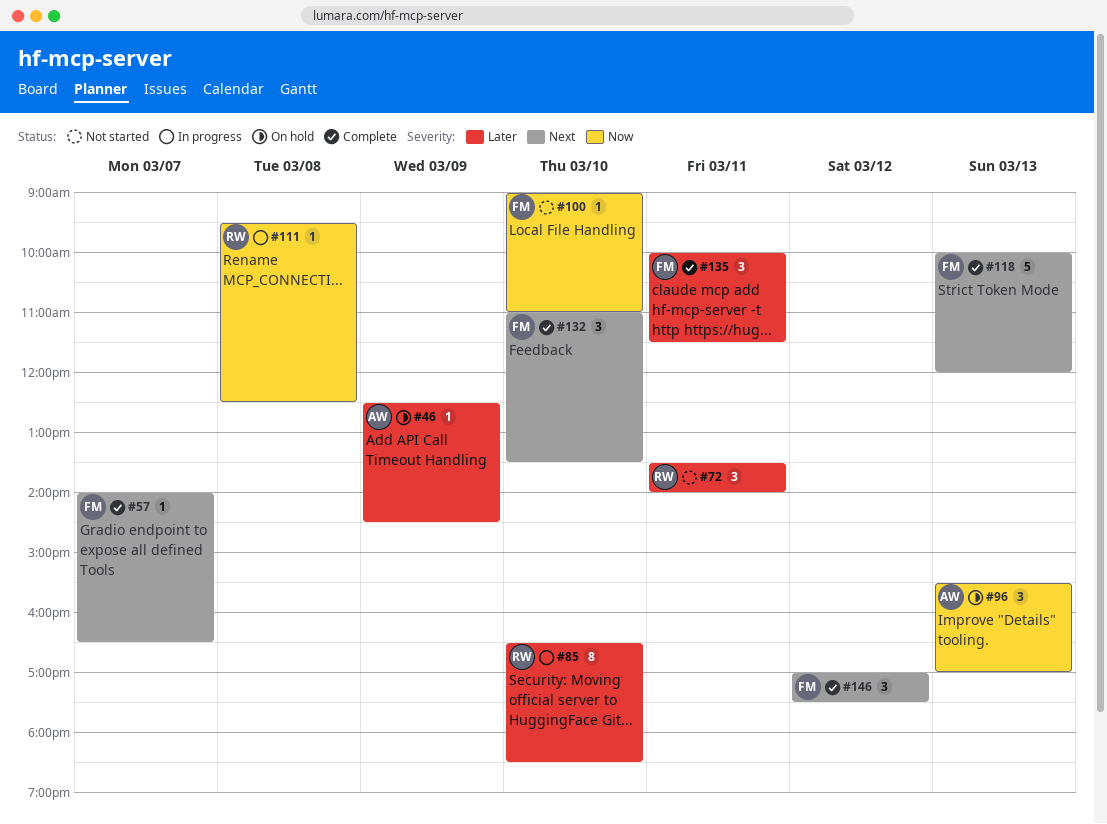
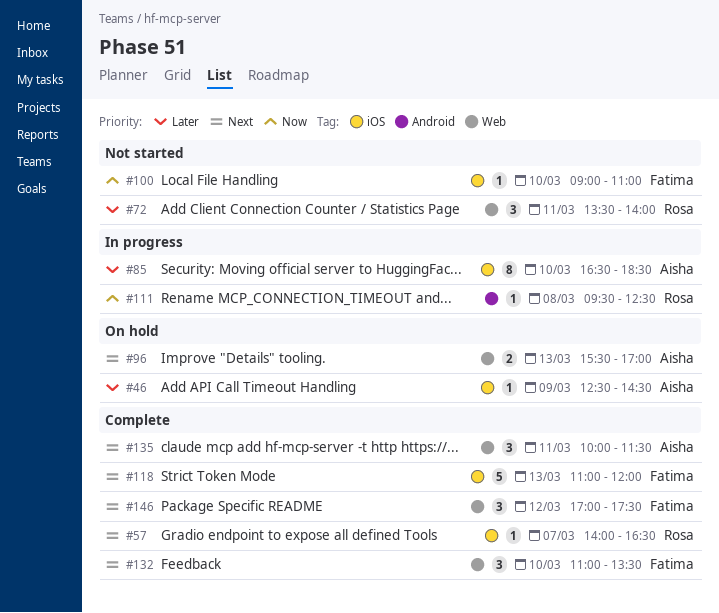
#57, owner: Fatima -> Rosa
#85, owner: Rosa -> Aisha
#96, priority: Now -> Next
#96, estimate: 3 -> 2
#118, begins: 10:00 -> 11:00
#135, owner: Fatima -> Aisha
#135, priority: Later -> Next

